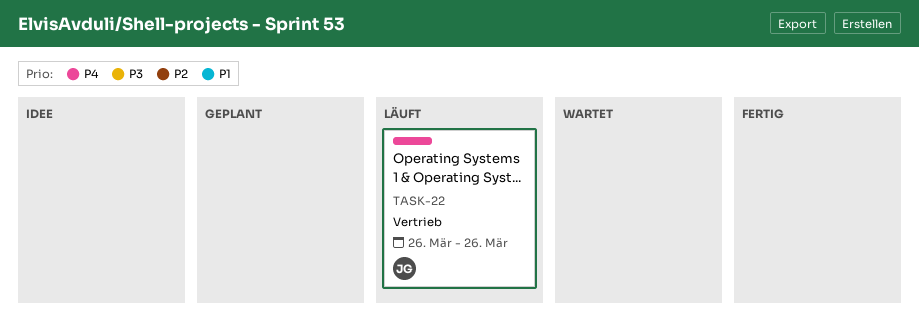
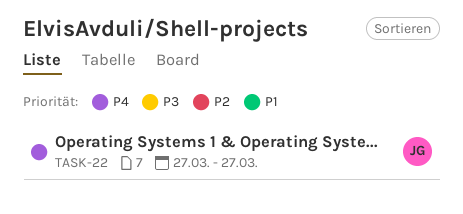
TASK-22, start: Mar 26 -> Mar 27
TASK-22, due: Mar 26 -> Mar 27

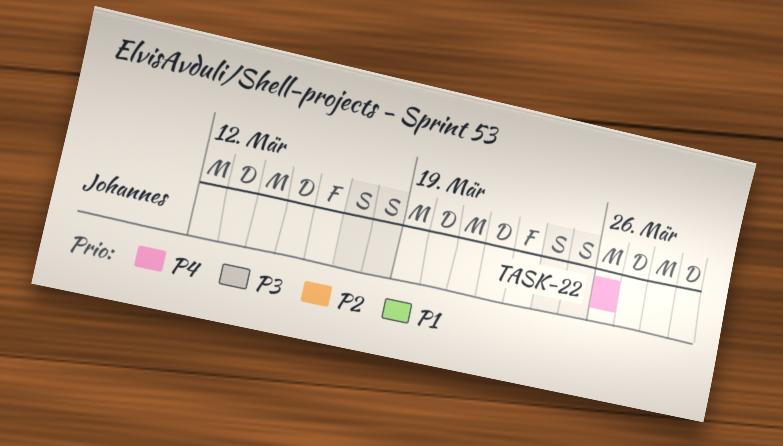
TASK-22, start: Mar 27 -> Mar 26
TASK-22, due: Mar 27 -> Mar 26

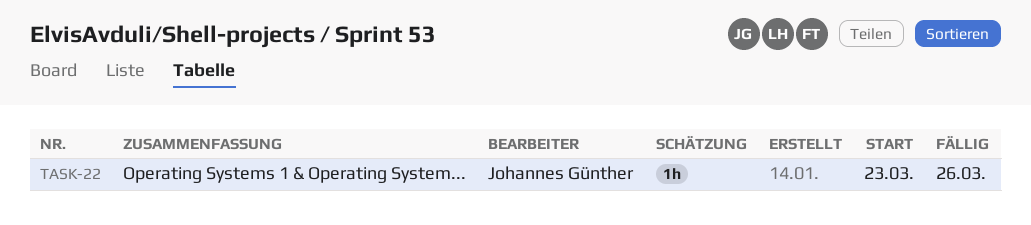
TASK-22, start: Mar 26 -> Mar 23

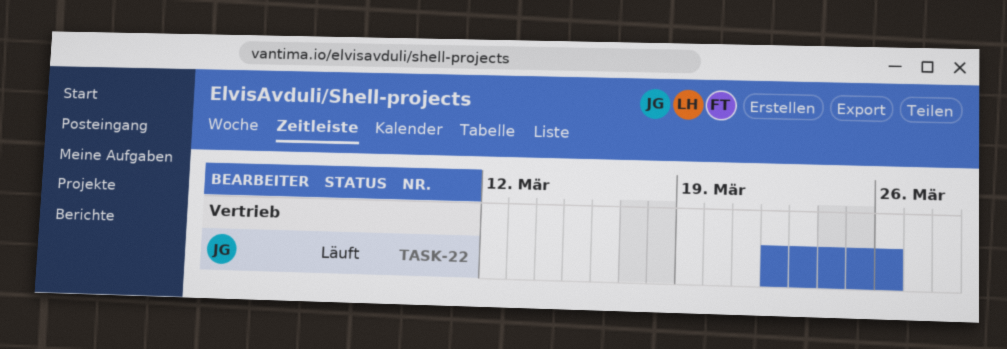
TASK-22, start: Mar 23 -> Mar 22

